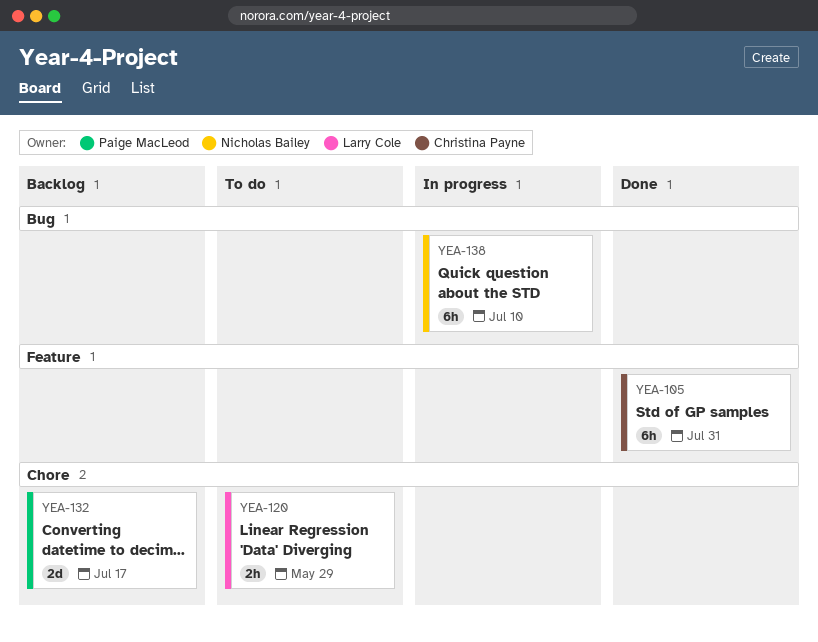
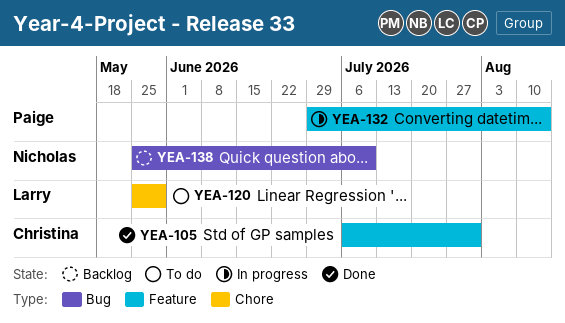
YEA-132, status: Backlog -> In progress
YEA-132, label: Chore -> Feature
YEA-132, due: Jul 17 -> Aug 14
YEA-138, status: In progress -> Backlog

